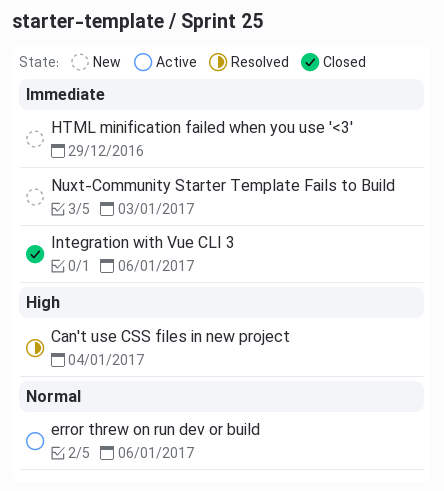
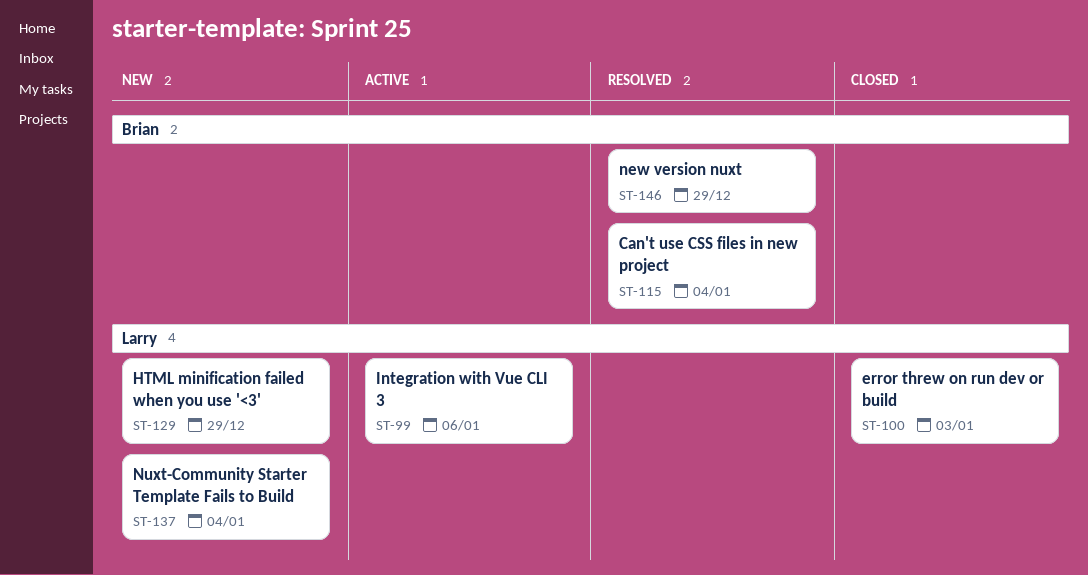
error threw on run dev or build, status: Active -> Closed
error threw on run dev or build, due: Jan 6 -> Jan 3
Integration with Vue CLI 3, status: Closed -> Active
new version nuxt: none -> present
Nuxt-Community Starter Template Fails to Build, due: Jan 3 -> Jan 4

